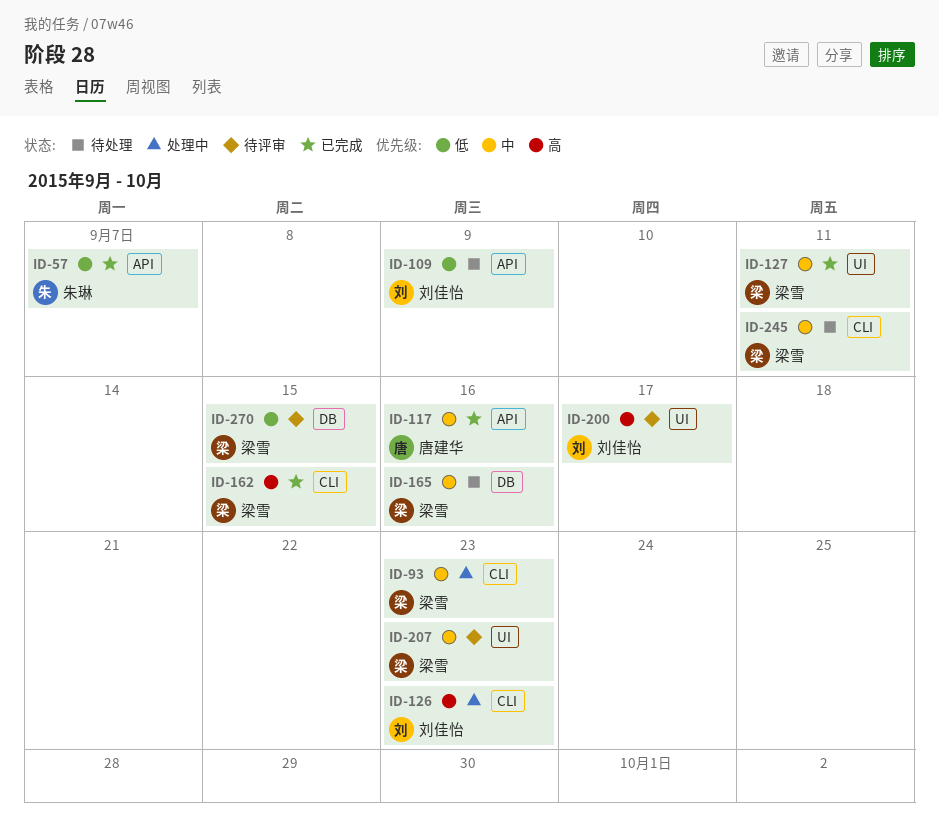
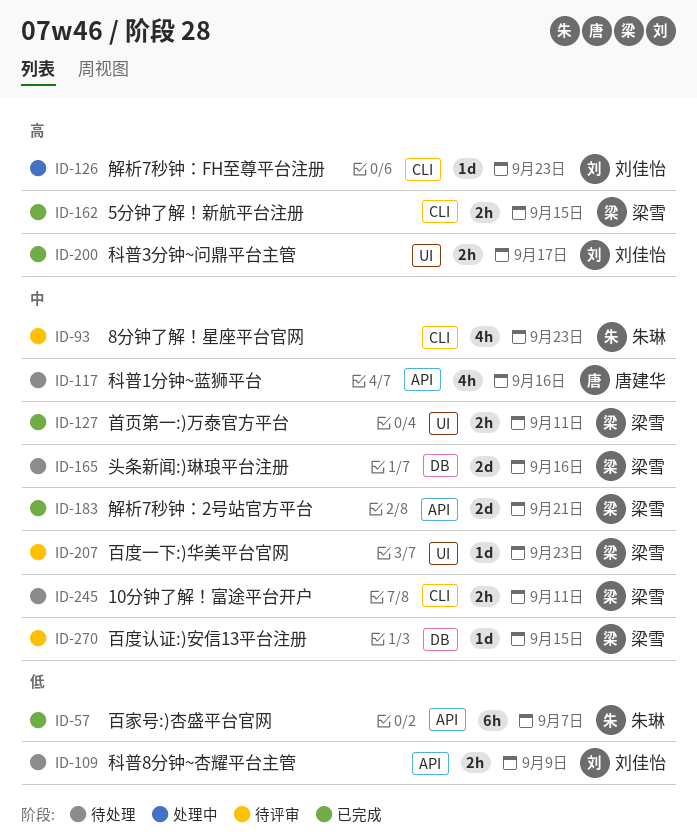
ID-93, status: 处理中 -> 待评审
ID-93, owner: 梁雪 -> 朱琳
ID-117, status: 已完成 -> 待处理
ID-183: none -> present
ID-200, status: 待评审 -> 已完成
ID-270, priority: 低 -> 中

